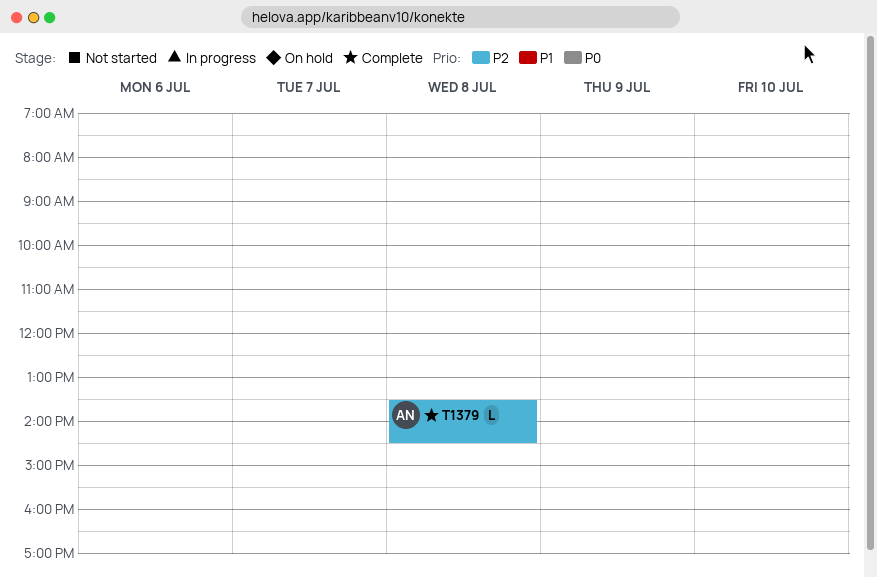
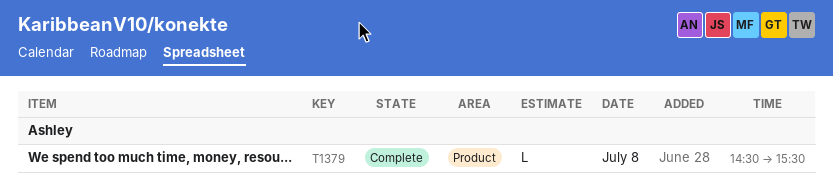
T1379, begins: 13:30 -> 14:30
T1379, ends: 14:30 -> 15:30

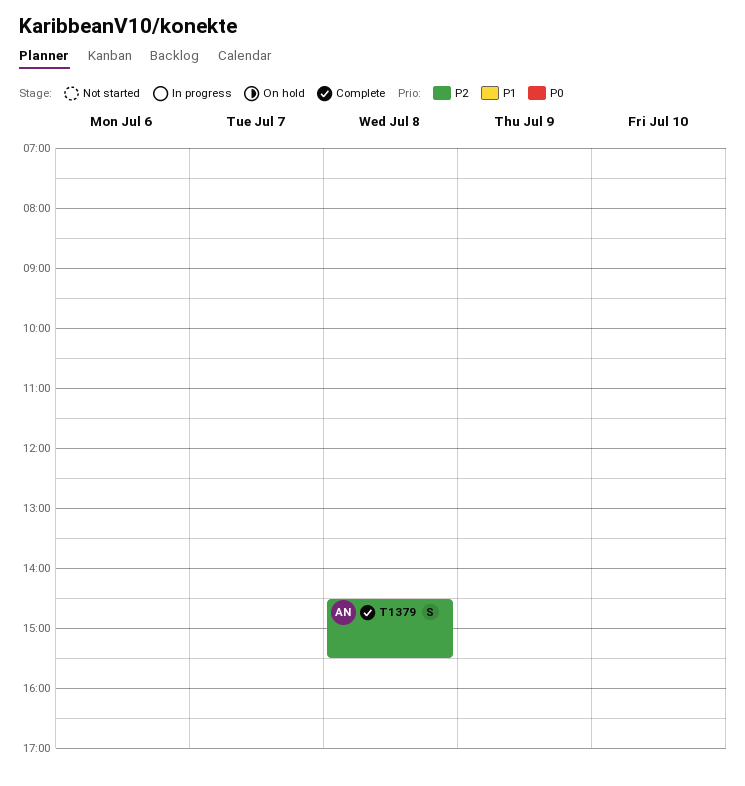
T1379, estimate: L -> S

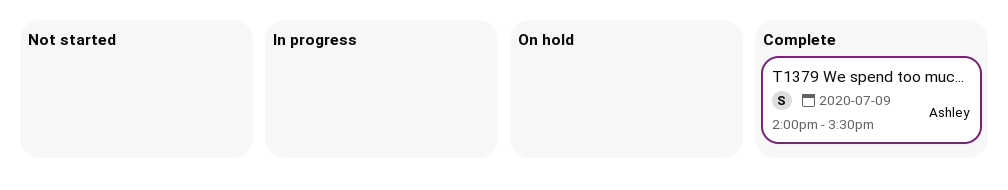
T1379, day: Jul 8 -> Jul 9
T1379, begins: 14:30 -> 14:00

